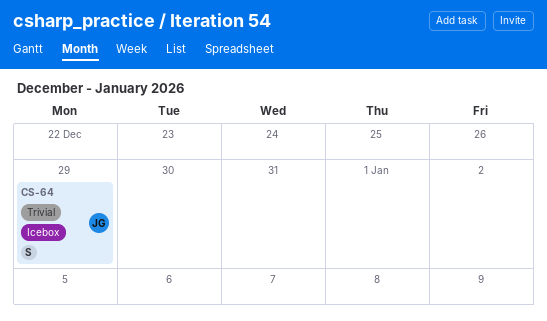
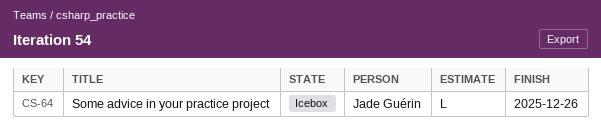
CS-64, estimate: S -> L
CS-64, due: Dec 29 -> Dec 26

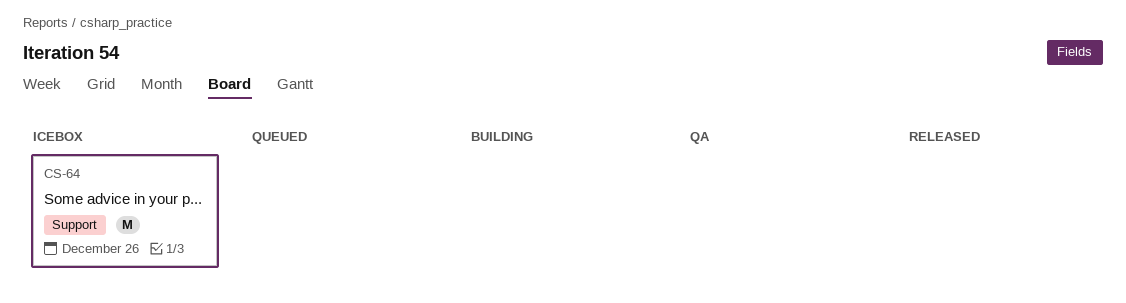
CS-64, estimate: L -> M

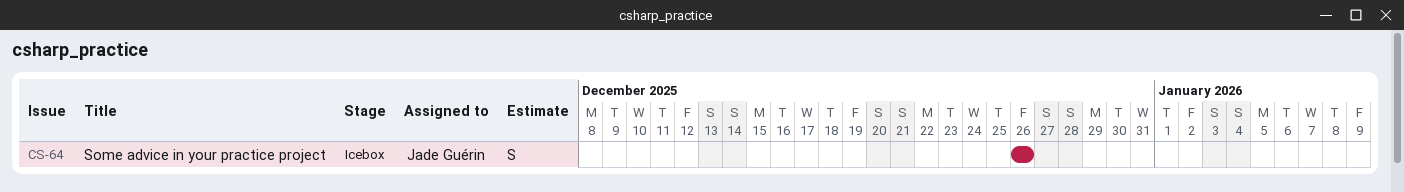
CS-64, estimate: M -> S

